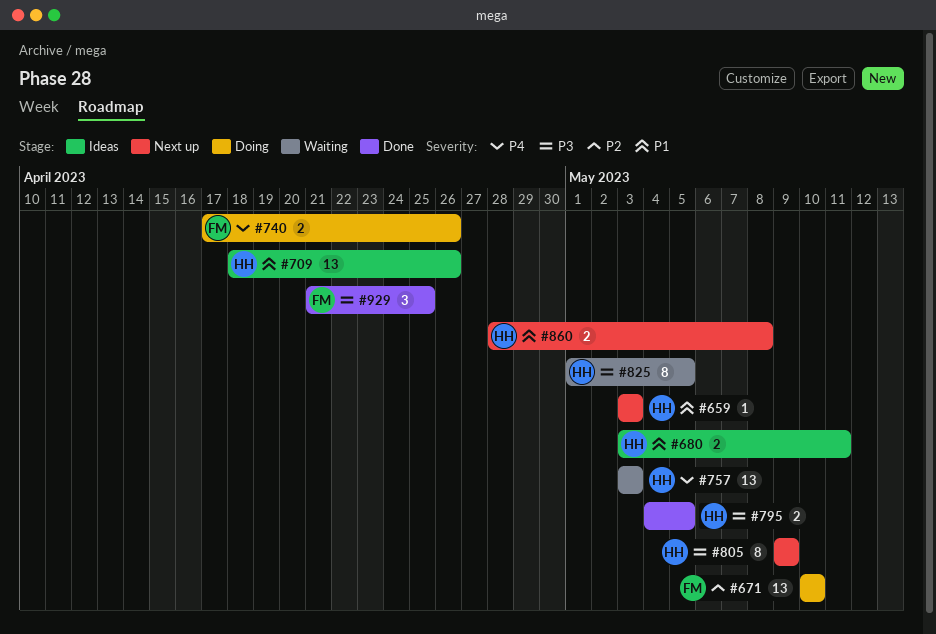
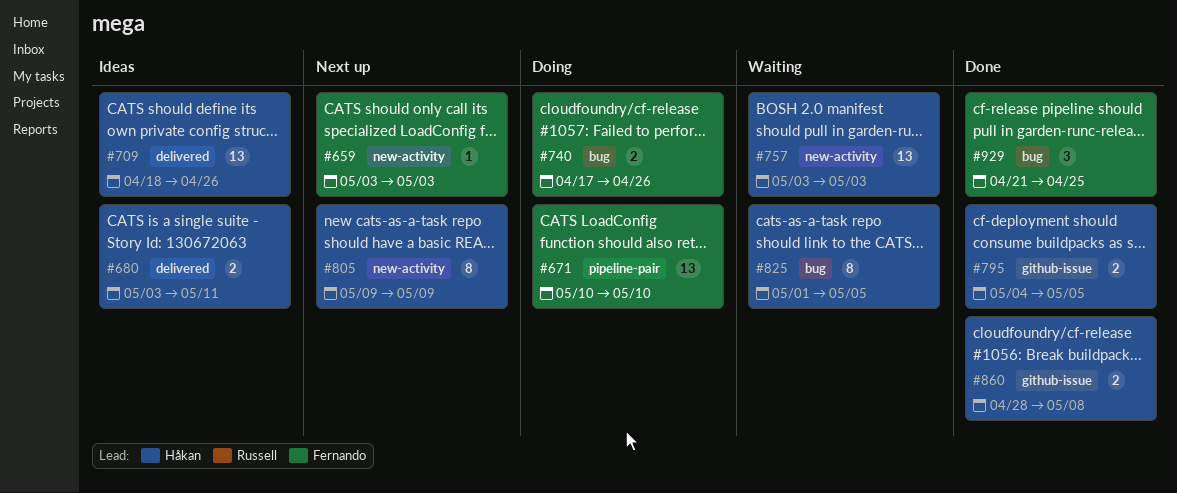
#659, owner: Håkan -> Fernando
#860, status: Next up -> Done

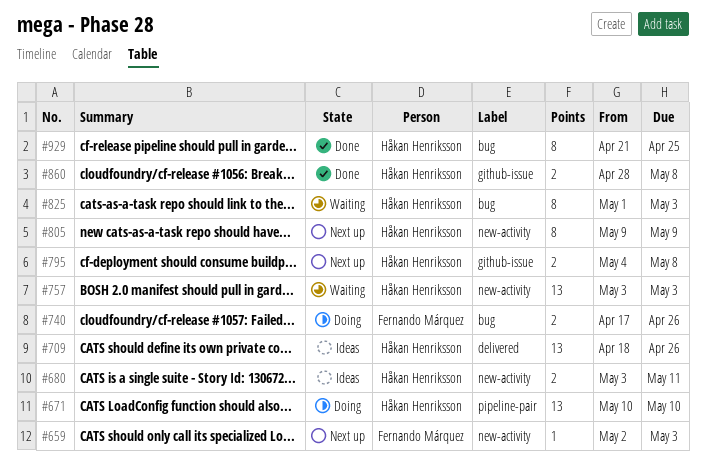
#659, start: May 3 -> May 2
#671, owner: Fernando Márquez -> Håkan Henriksson
#680, label: delivered -> new-activity
#795, status: Done -> Next up
#795, due: May 5 -> May 8
#825, due: May 5 -> May 3
#929, owner: Fernando Márquez -> Håkan Henriksson
#929, estimate: 3 -> 8

